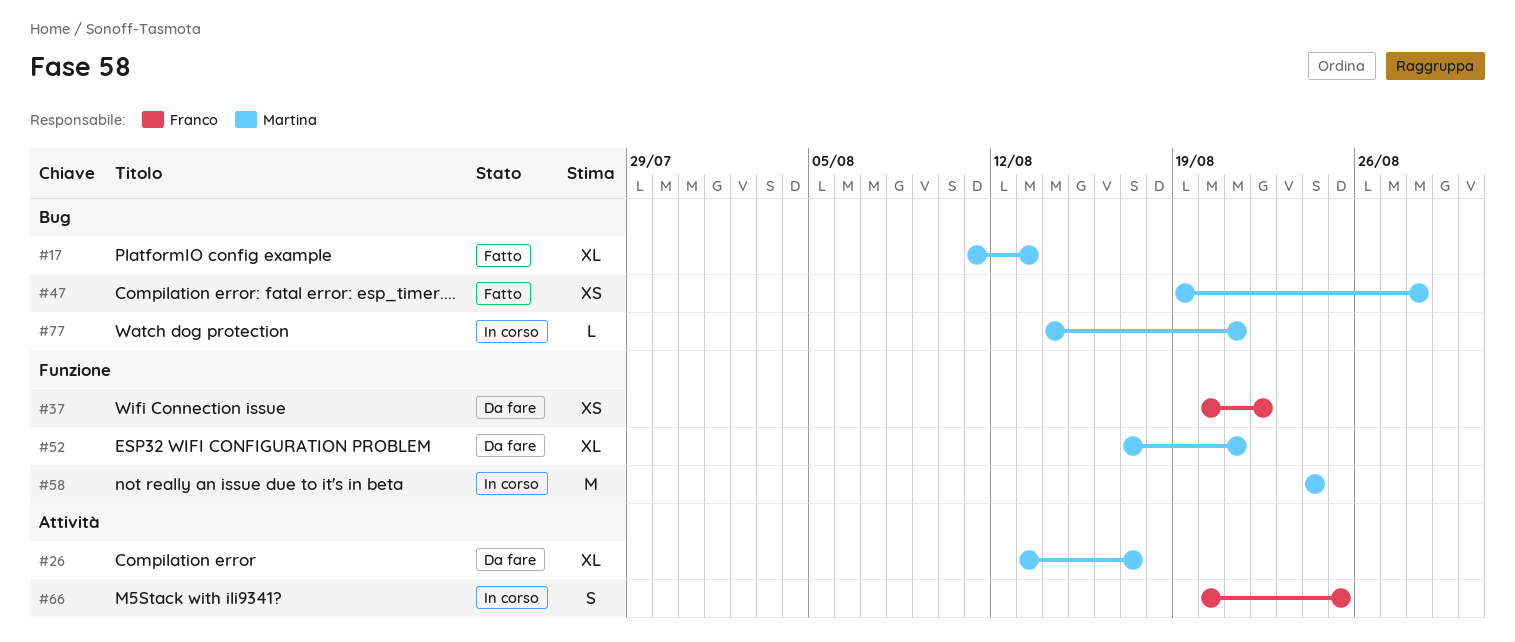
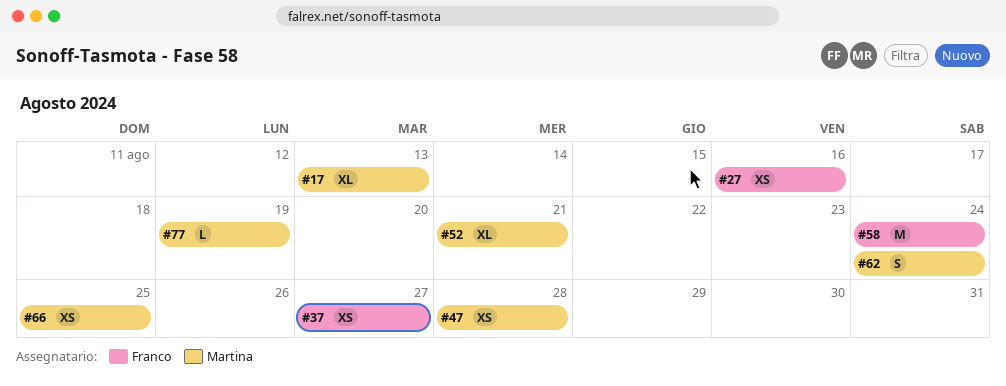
#26: present -> none
#27: none -> present
#37, due: Aug 22 -> Aug 27
#58, owner: Martina -> Franco
#62: none -> present
#66, owner: Franco -> Martina
#66, estimate: S -> XS
#77, due: Aug 21 -> Aug 19

